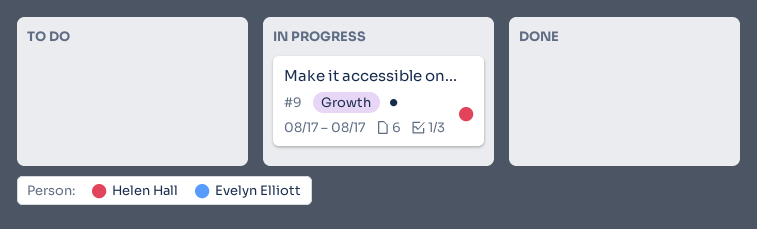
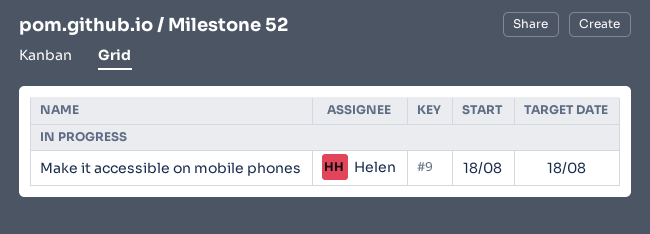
#9, start: Aug 17 -> Aug 18
#9, due: Aug 17 -> Aug 18

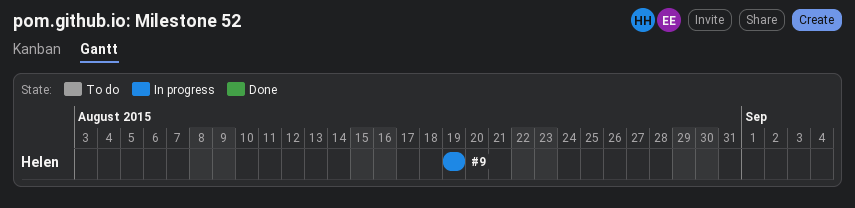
#9, start: Aug 18 -> Aug 19
#9, due: Aug 18 -> Aug 19

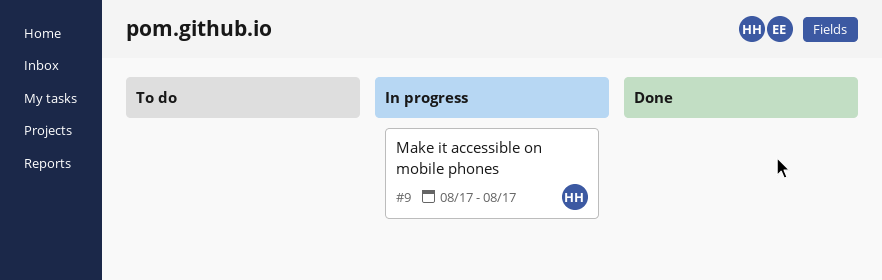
#9, start: Aug 19 -> Aug 17
#9, due: Aug 19 -> Aug 17

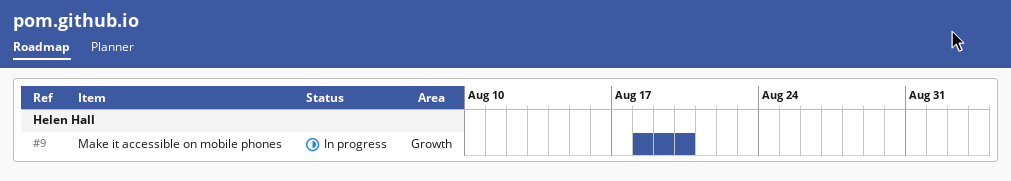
#9, start: Aug 17 -> Aug 18
#9, due: Aug 17 -> Aug 20

